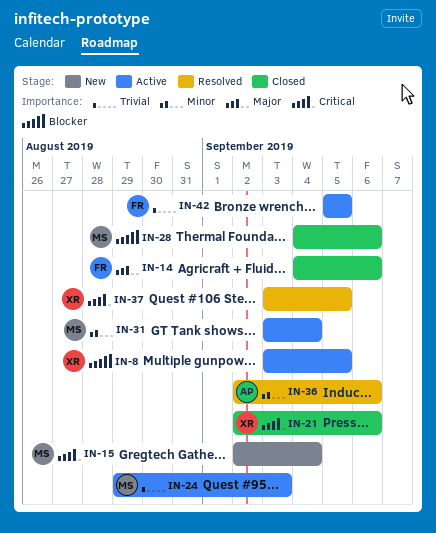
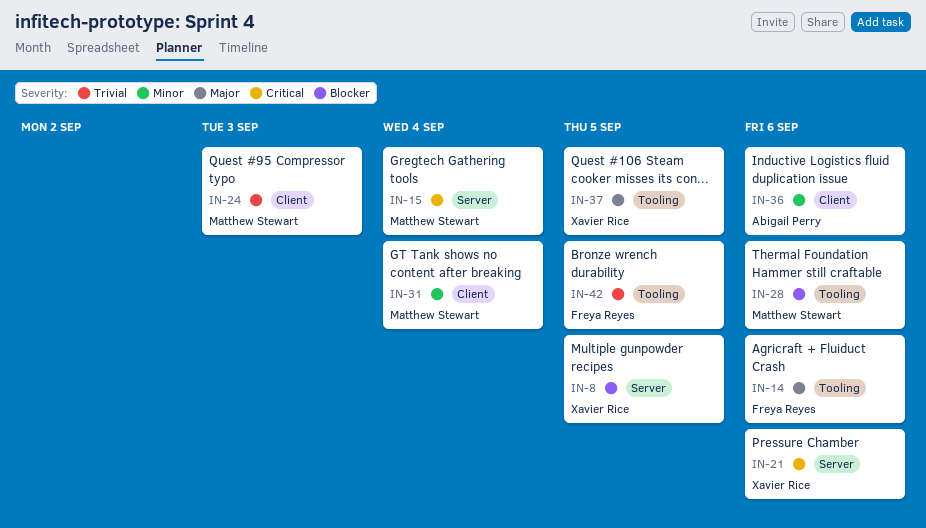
IN-37, priority: Critical -> Major

